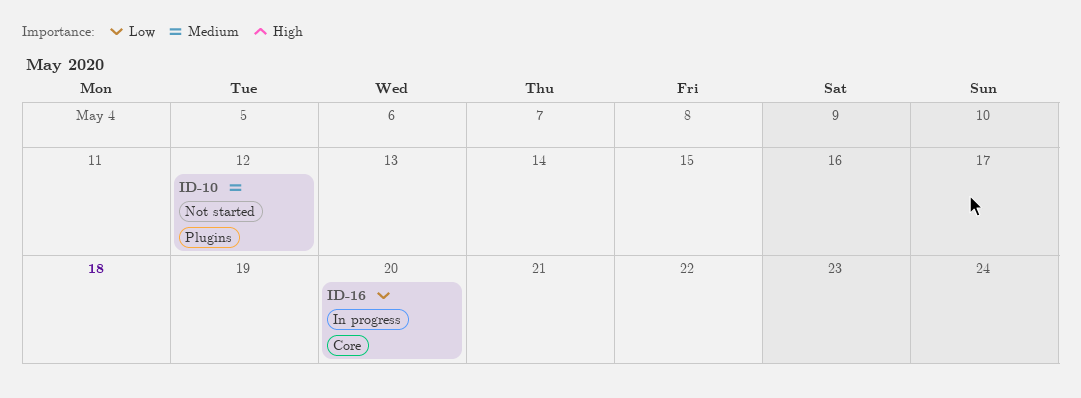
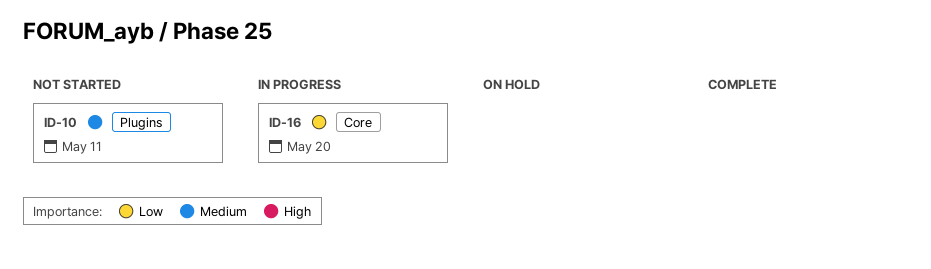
ID-10, due: May 12 -> May 11

